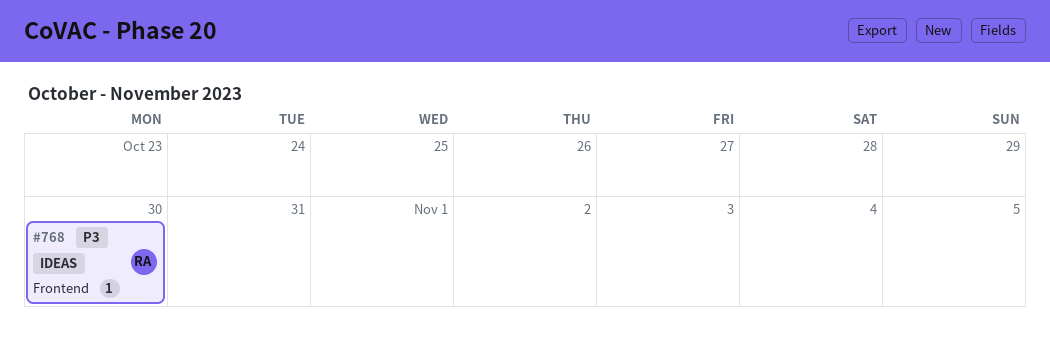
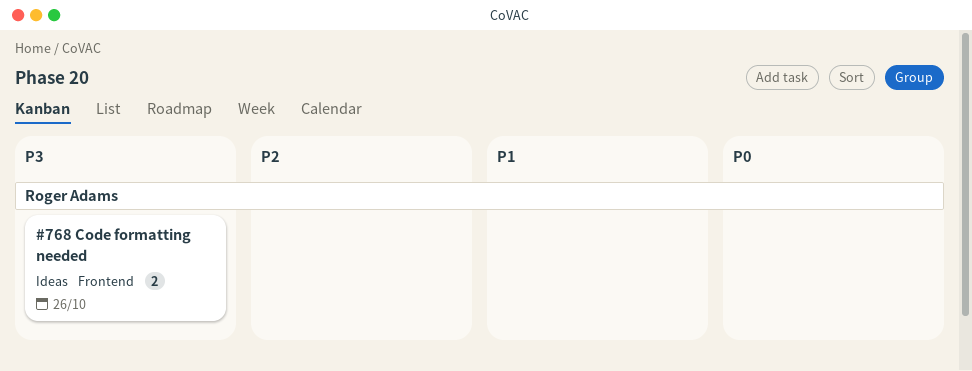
#768, estimate: 1 -> 2
#768, due: Oct 30 -> Oct 26

